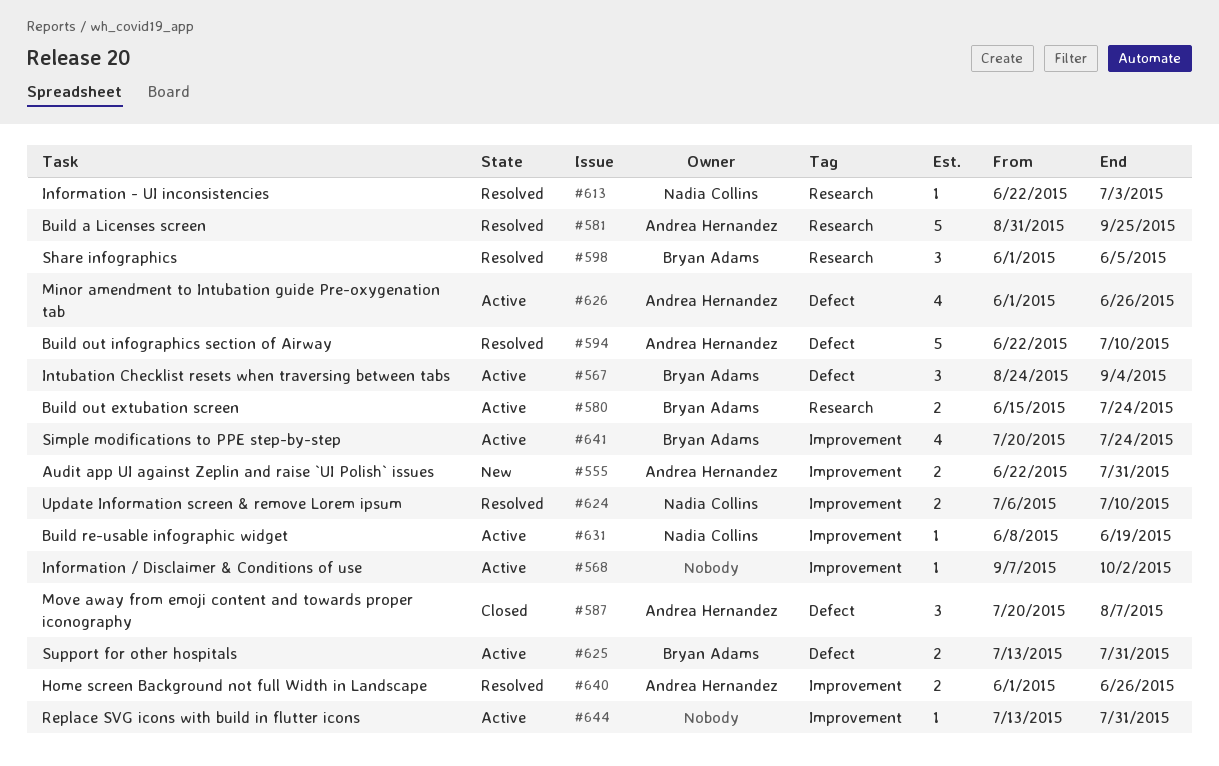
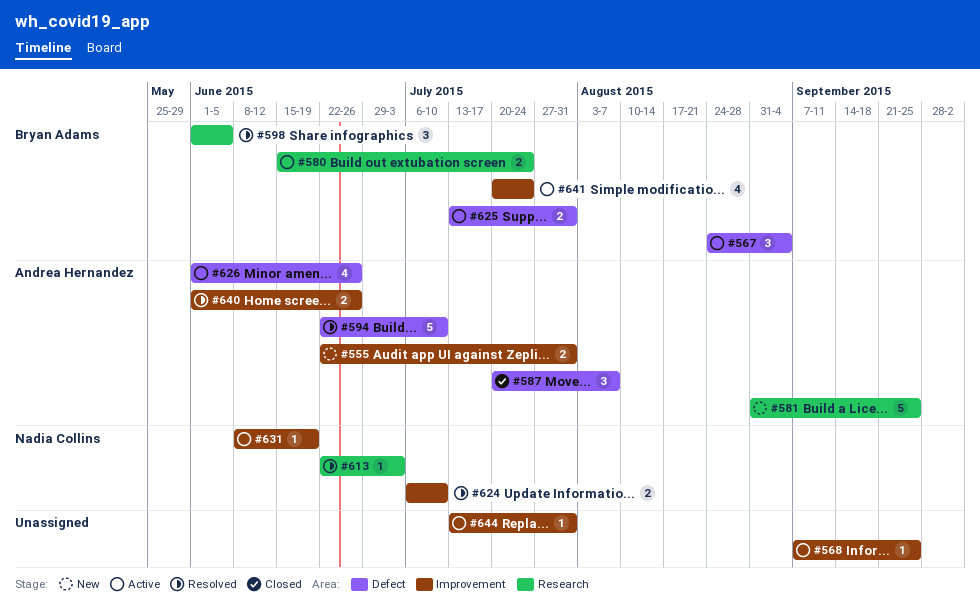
#568, due: Oct 2 -> Sep 25
#581, status: Resolved -> New

